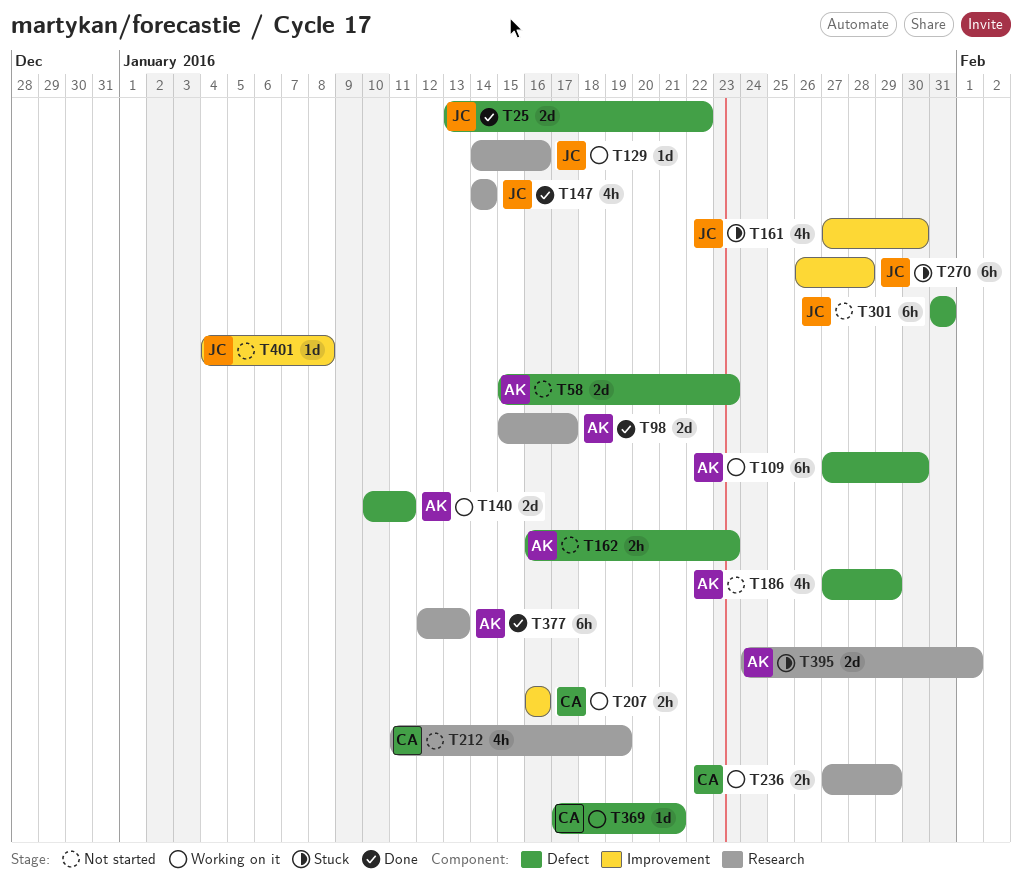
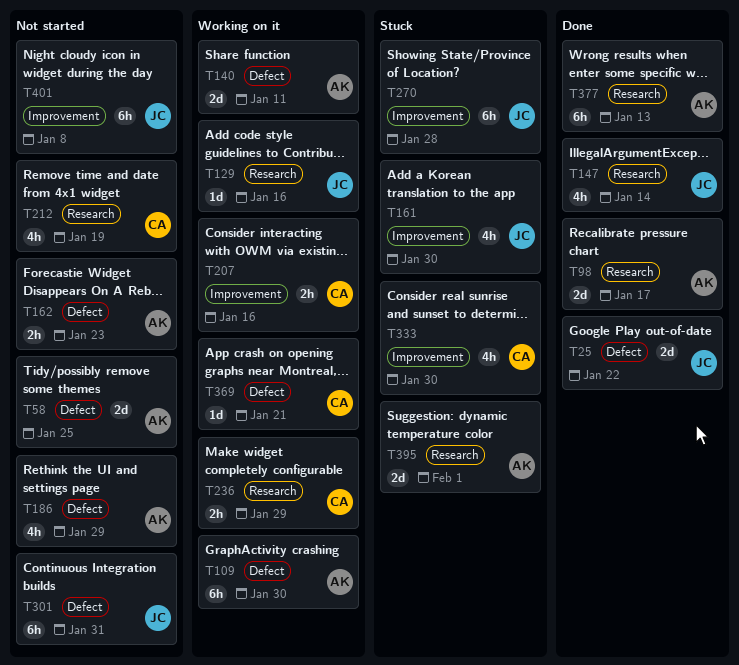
T58, due: Jan 23 -> Jan 25
T333: none -> present
T401, estimate: 1d -> 6h

